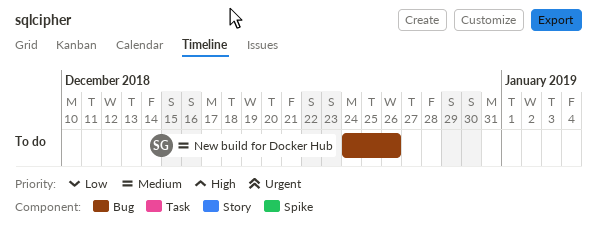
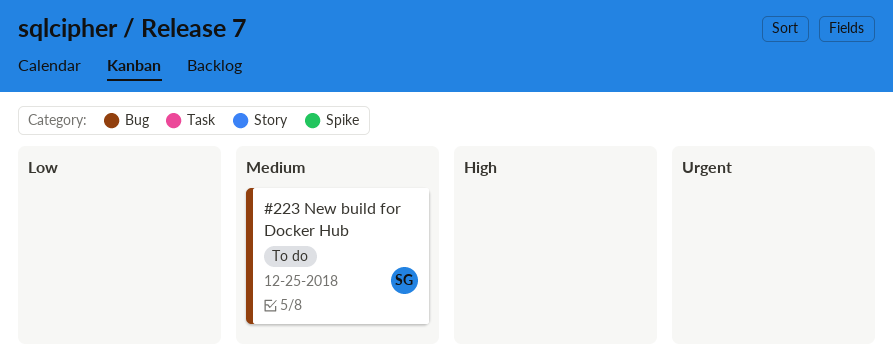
New build for Docker Hub, due: Dec 26 -> Dec 25

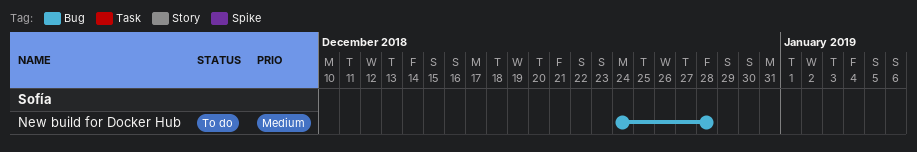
New build for Docker Hub, due: Dec 25 -> Dec 28

